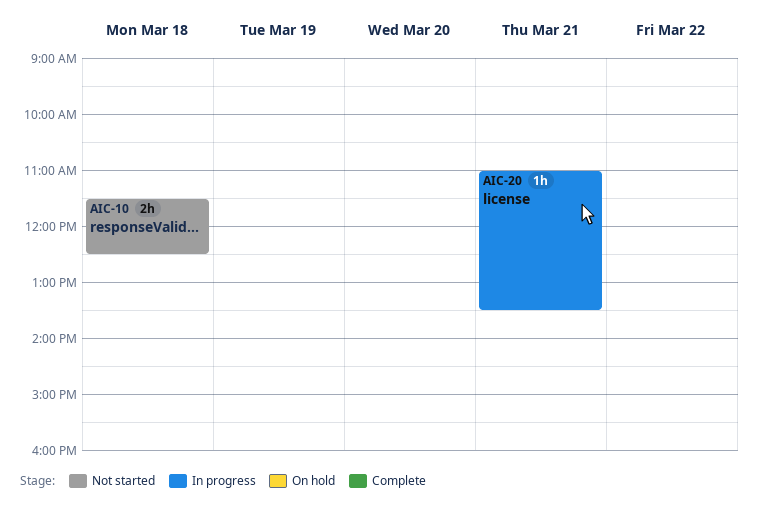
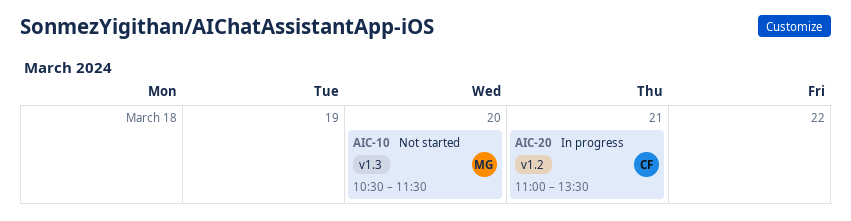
AIC-10, day: Mar 18 -> Mar 20
AIC-10, begins: 11:30 -> 10:30
AIC-10, ends: 12:30 -> 11:30

